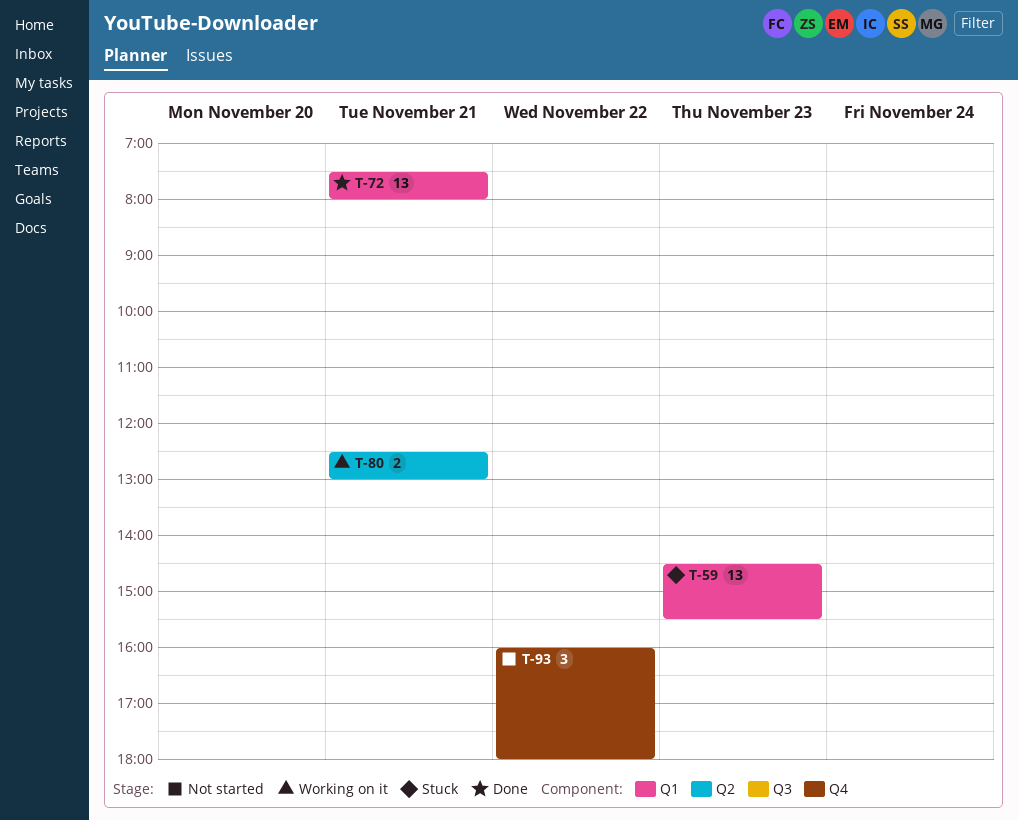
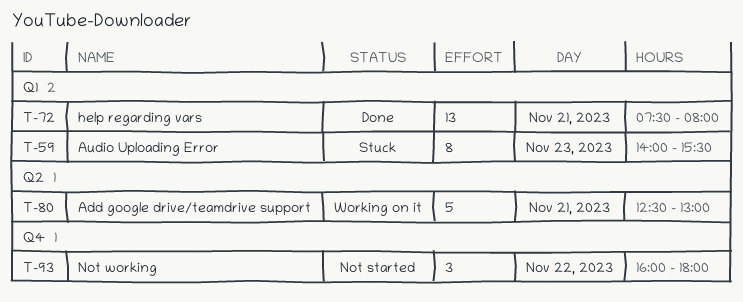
T-59, estimate: 13 -> 8
T-59, begins: 14:30 -> 14:00
T-80, estimate: 2 -> 5

